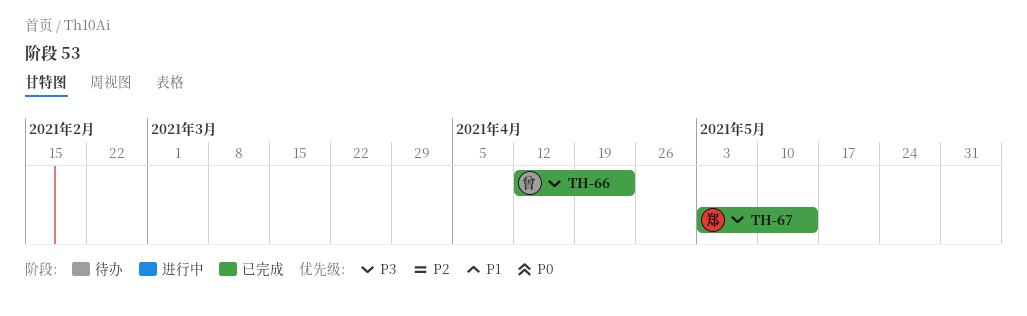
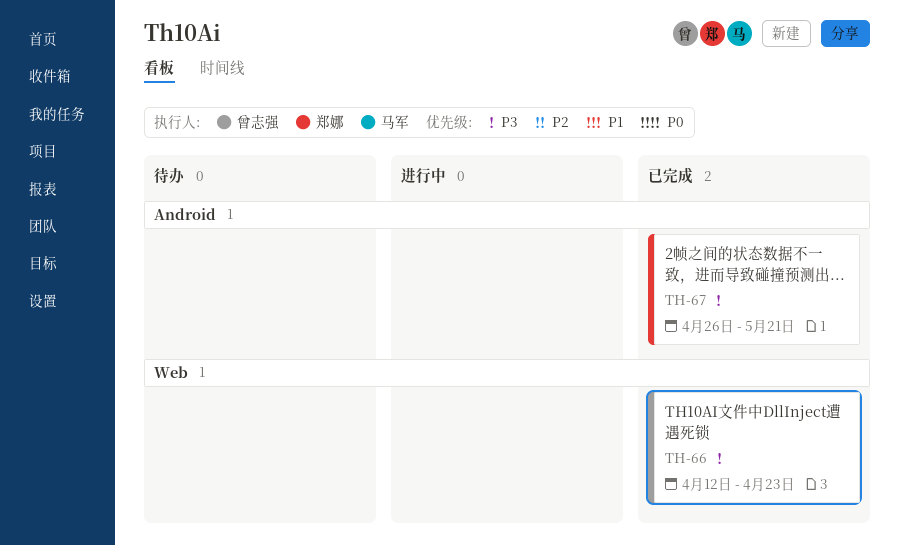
TH-67, start: May 3 -> Apr 26
TH-67, due: May 14 -> May 21

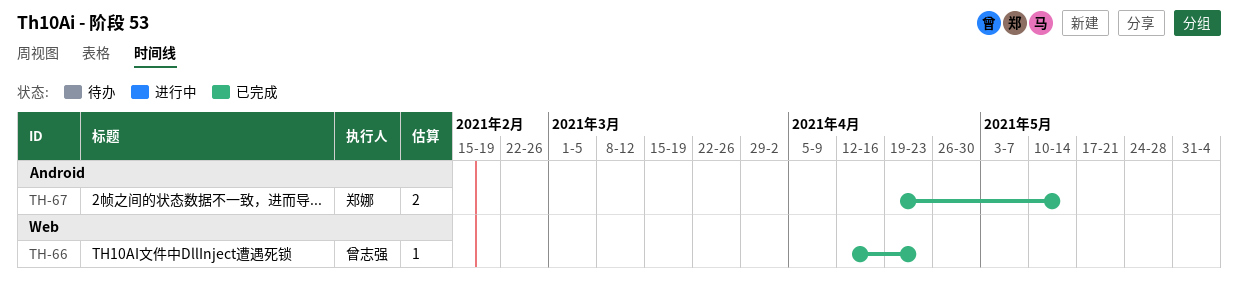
TH-67, start: Apr 26 -> Apr 19
TH-67, due: May 21 -> May 14

